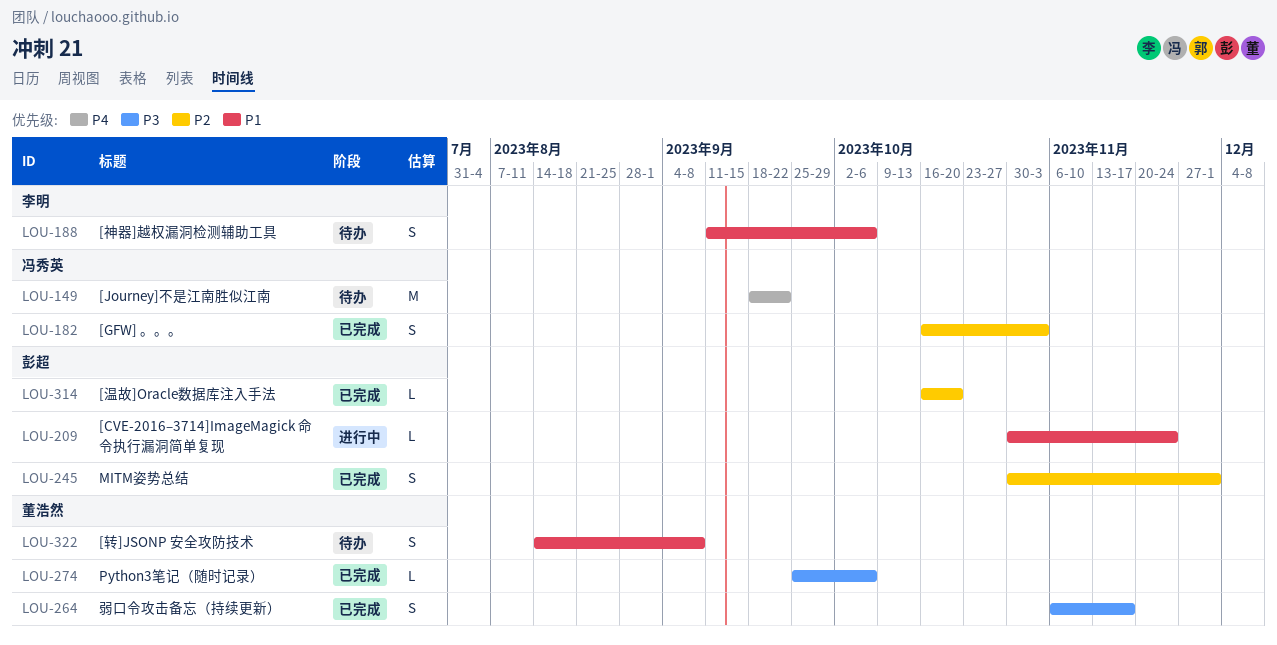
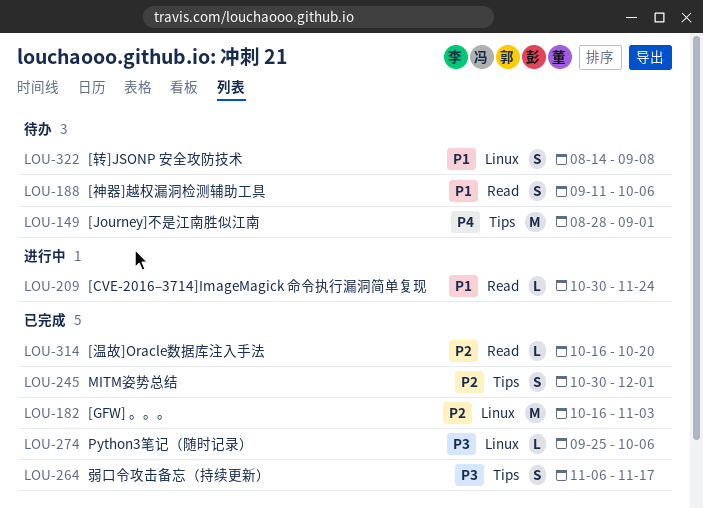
LOU-149, start: Sep 18 -> Aug 28
LOU-149, due: Sep 22 -> Sep 1
LOU-182, estimate: S -> M

